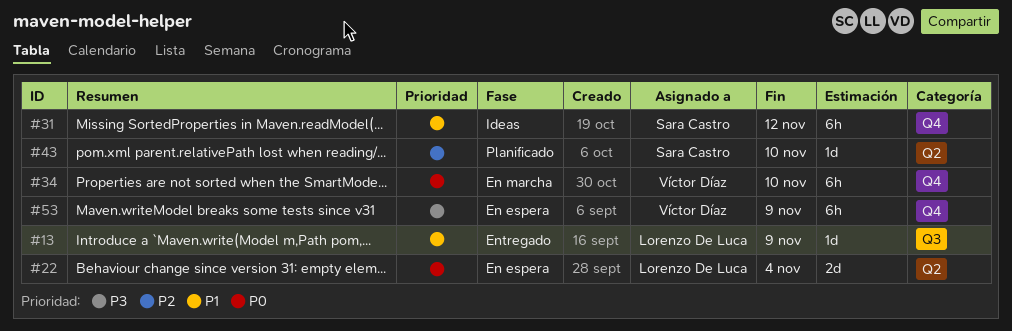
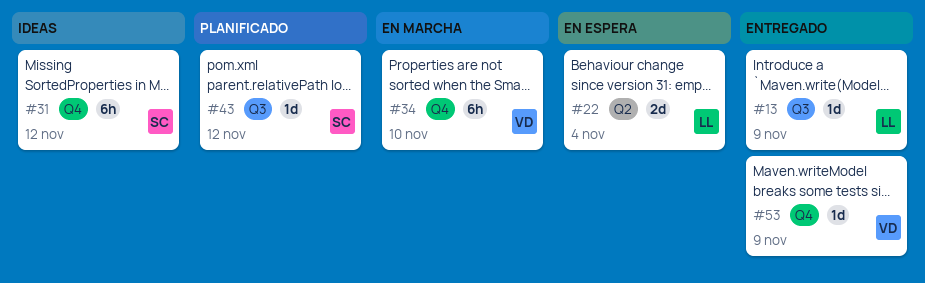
#43, label: Q2 -> Q3
#43, due: Nov 10 -> Nov 12
#53, status: En espera -> Entregado
#53, estimate: 6h -> 1d

